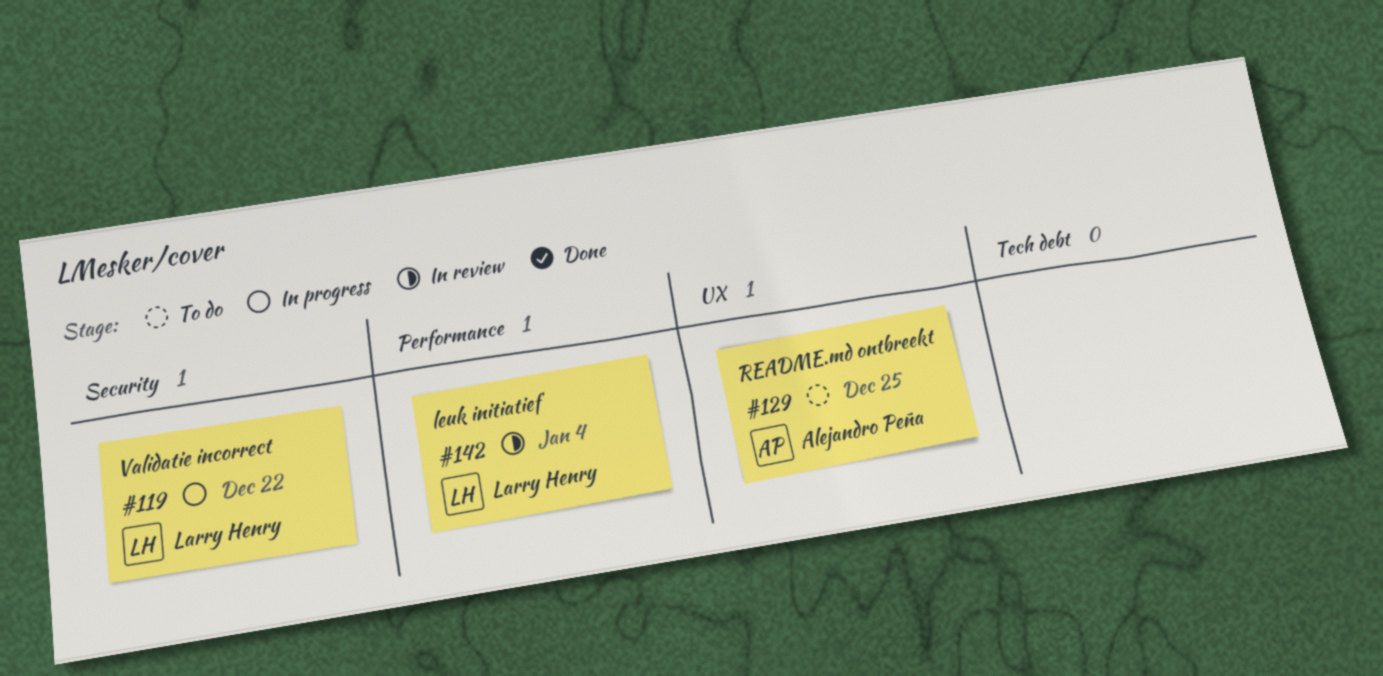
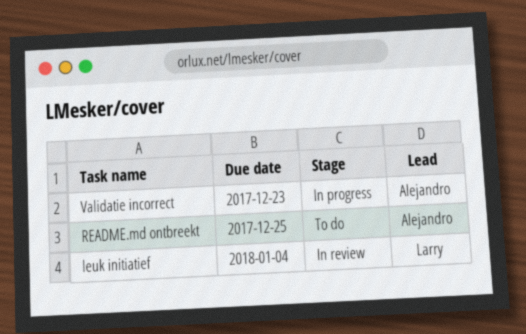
Validatie incorrect, owner: Larry Henry -> Alejandro Peña
Validatie incorrect, due: Dec 22 -> Dec 23

